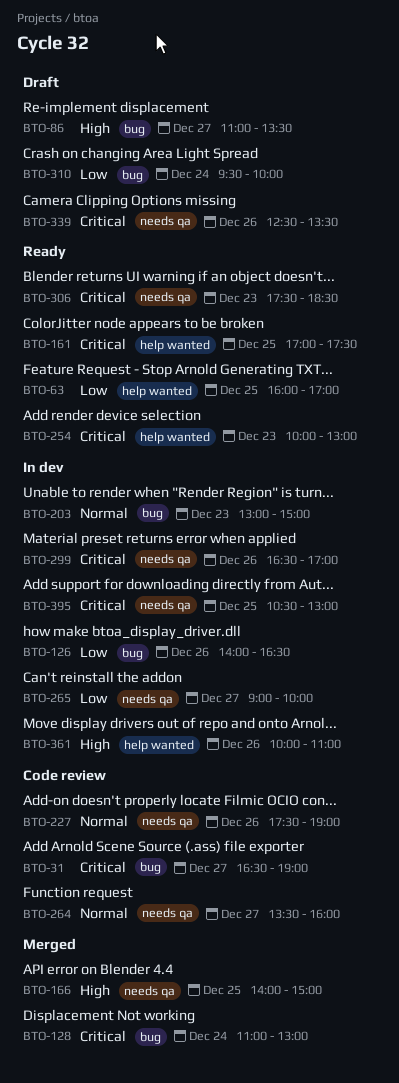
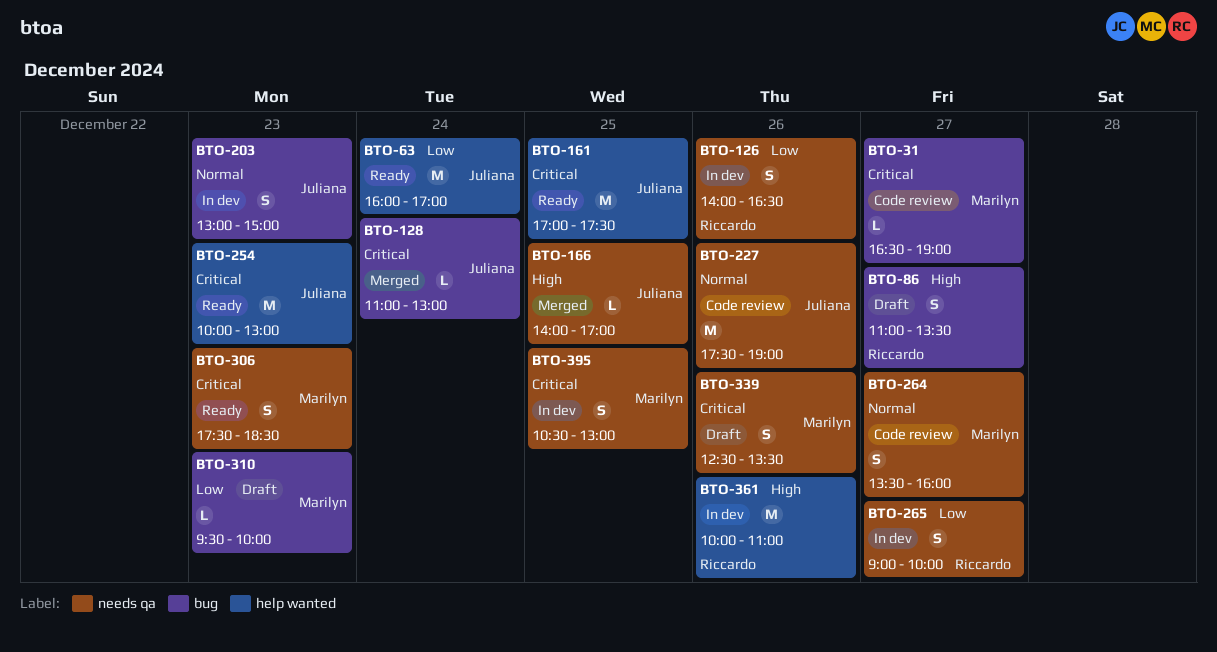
BTO-63, day: Dec 25 -> Dec 24
BTO-126, label: bug -> needs qa
BTO-166, ends: 15:00 -> 17:00
BTO-299: present -> none
BTO-310, day: Dec 24 -> Dec 23

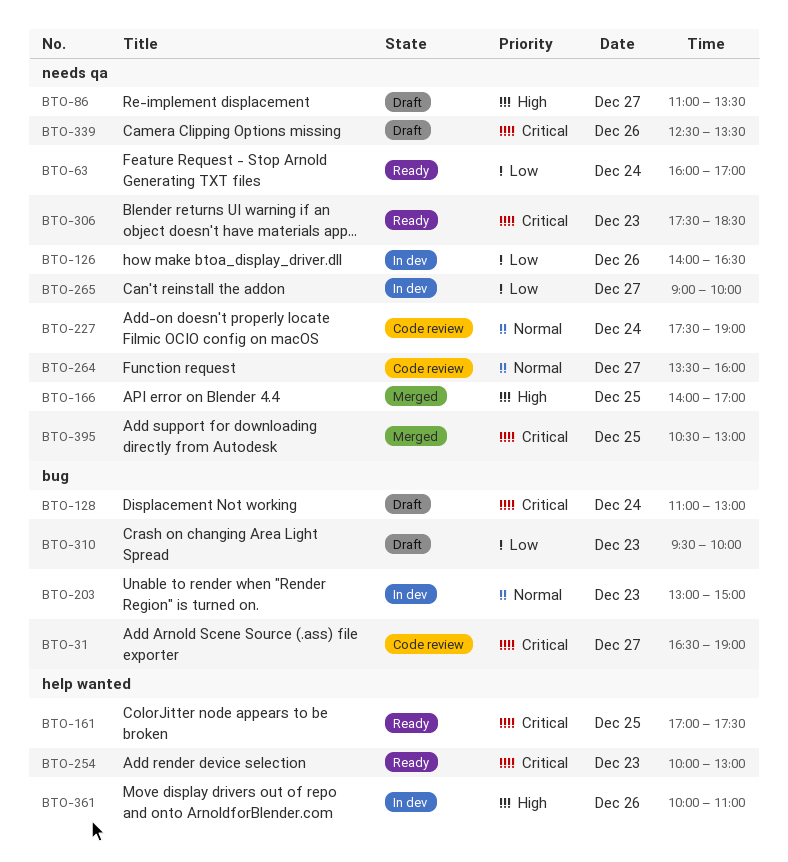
BTO-63, label: help wanted -> needs qa
BTO-86, label: bug -> needs qa
BTO-128, status: Merged -> Draft
BTO-227, day: Dec 26 -> Dec 24
BTO-395, status: In dev -> Merged

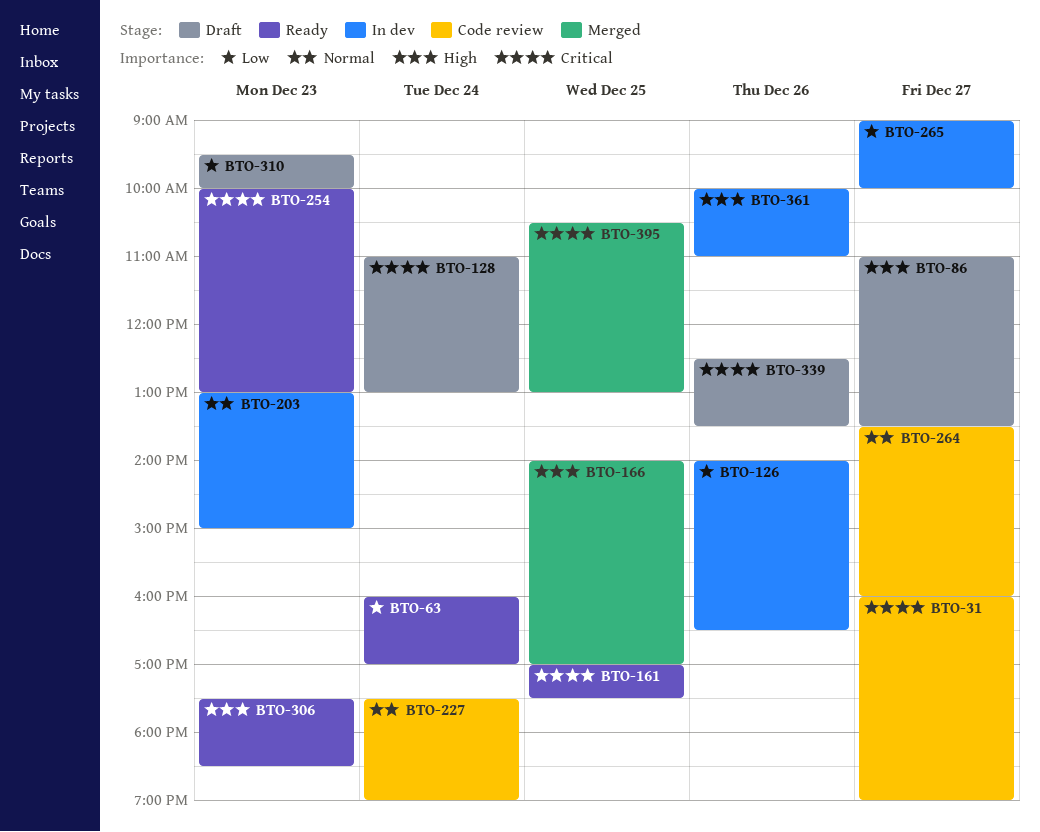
BTO-31, begins: 16:30 -> 16:00
BTO-306, priority: Critical -> High

